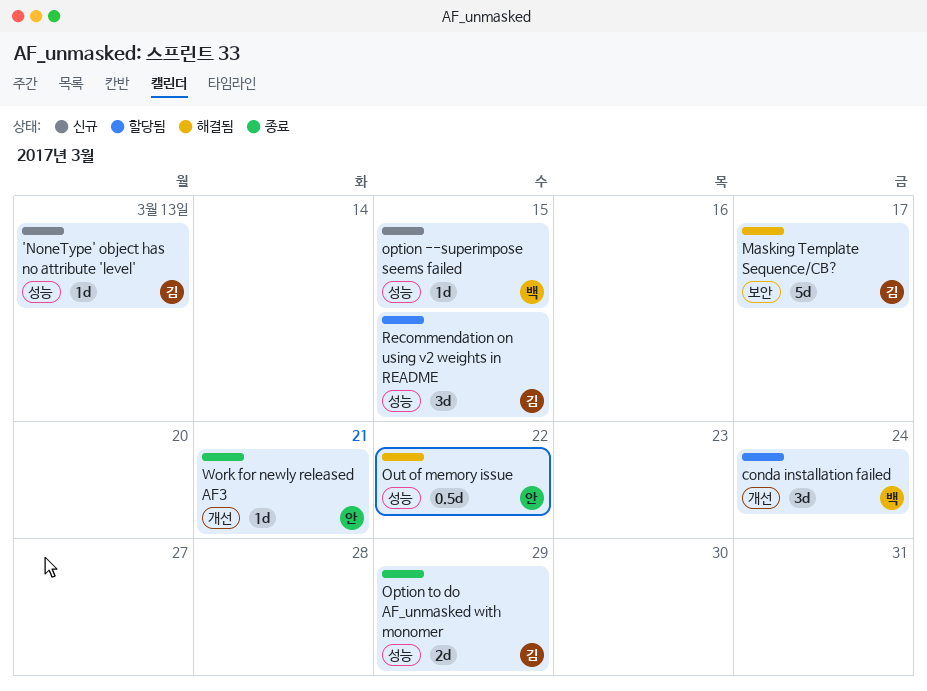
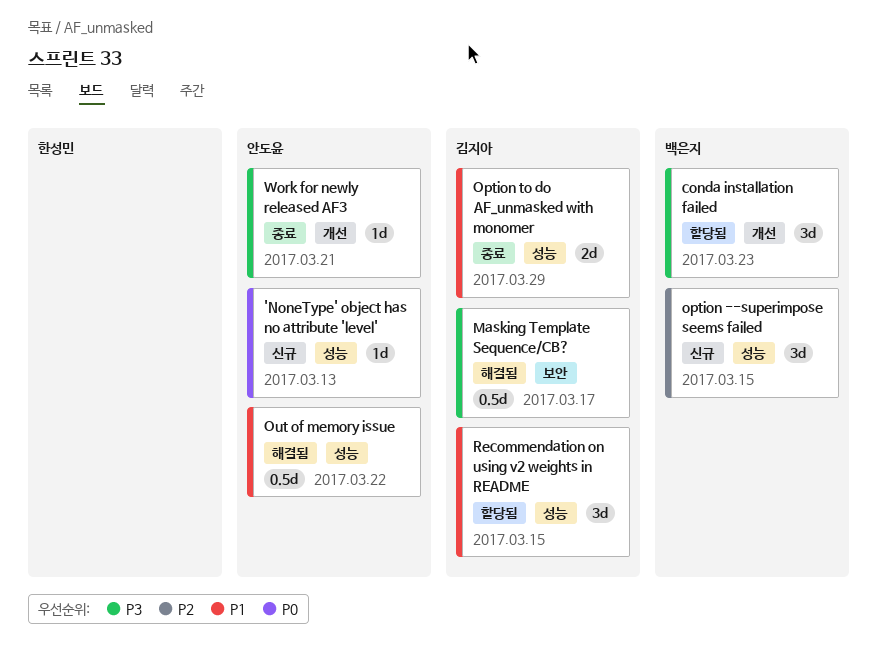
'NoneType' object has no attribute 'level', owner: 김지아 -> 안도윤
conda installation failed, due: Mar 24 -> Mar 23
Masking Template Sequence/CB?, estimate: 5d -> 0.5d
option --superimpose seems failed, estimate: 1d -> 3d

